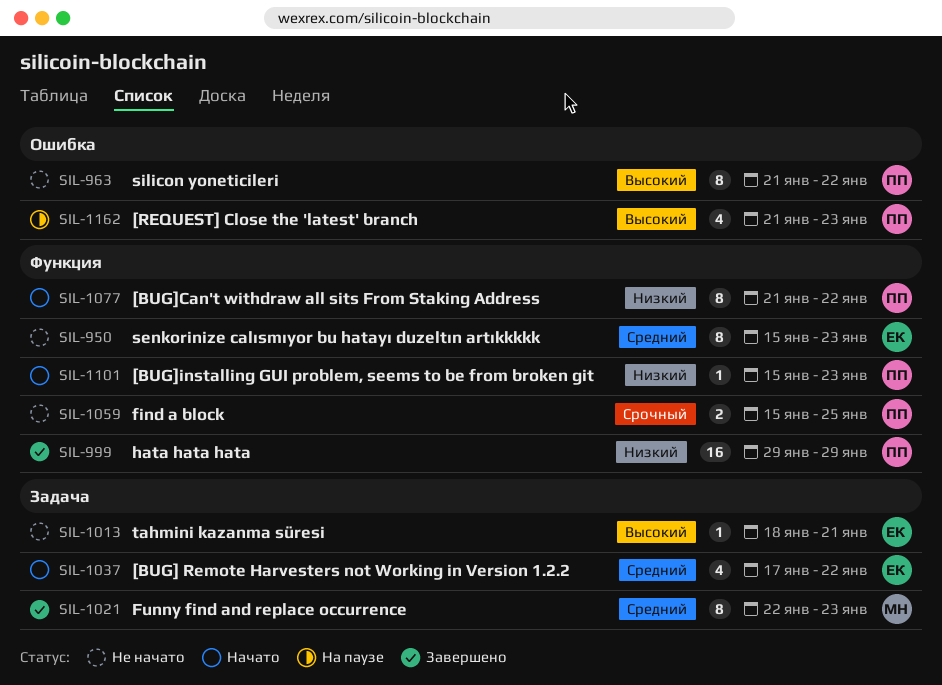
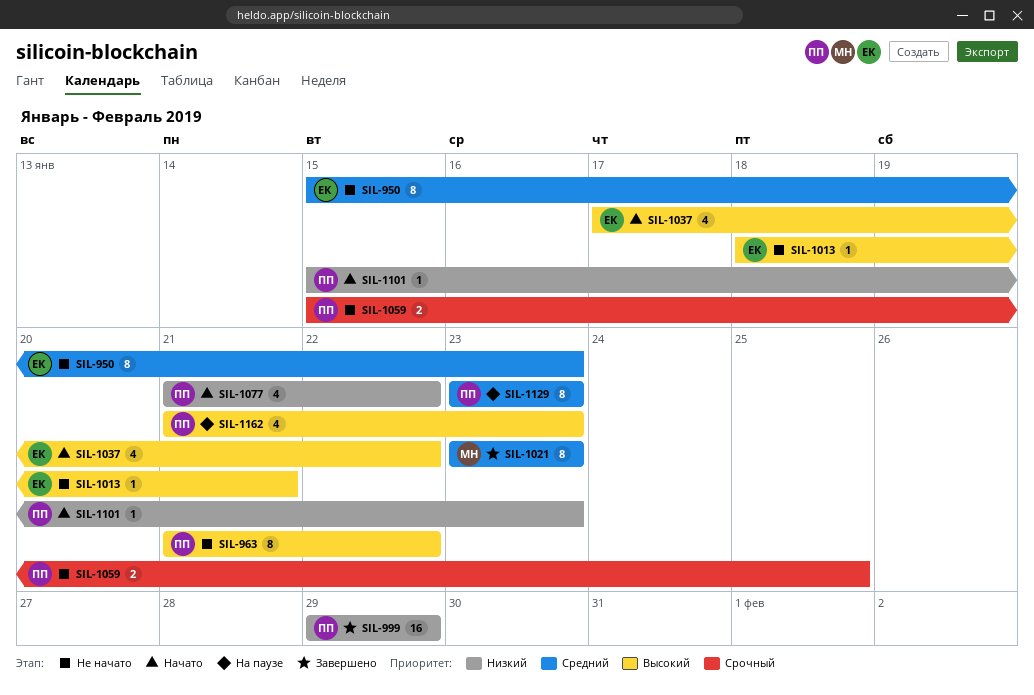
SIL-1021, start: Jan 22 -> Jan 23
SIL-1037, priority: Средний -> Высокий
SIL-1077, estimate: 8 -> 4
SIL-1129: none -> present

